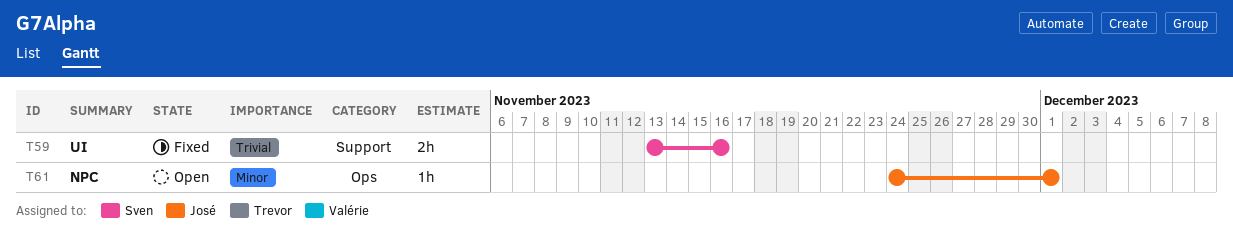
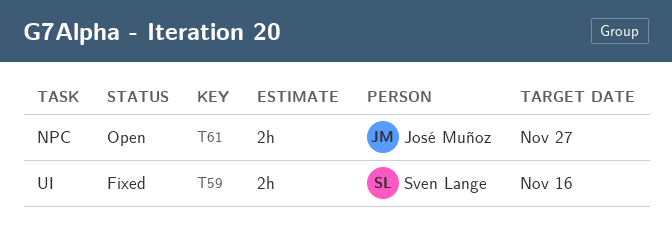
T61, estimate: 1h -> 2h
T61, due: Dec 1 -> Nov 27

